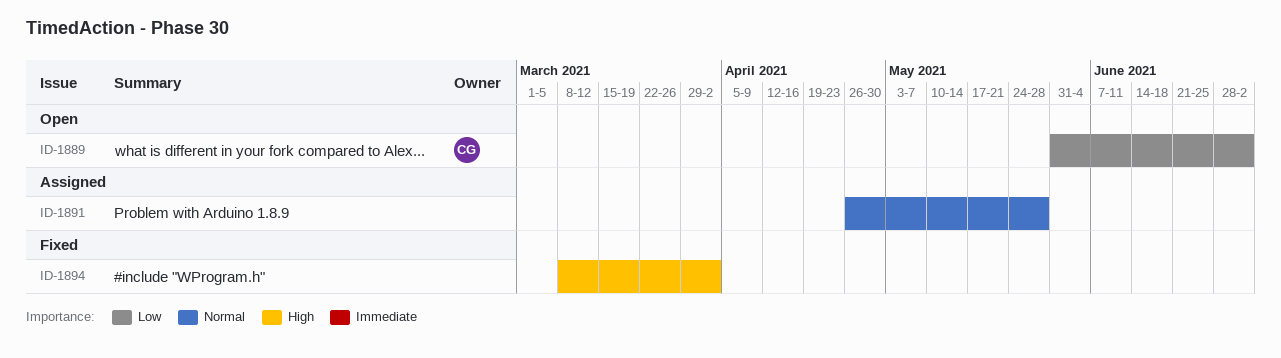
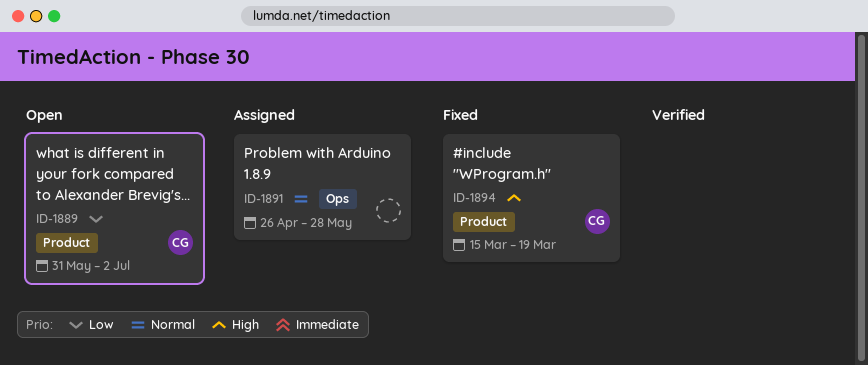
ID-1894, owner: none -> CG
ID-1894, start: Mar 8 -> Mar 15
ID-1894, due: Apr 2 -> Mar 19

